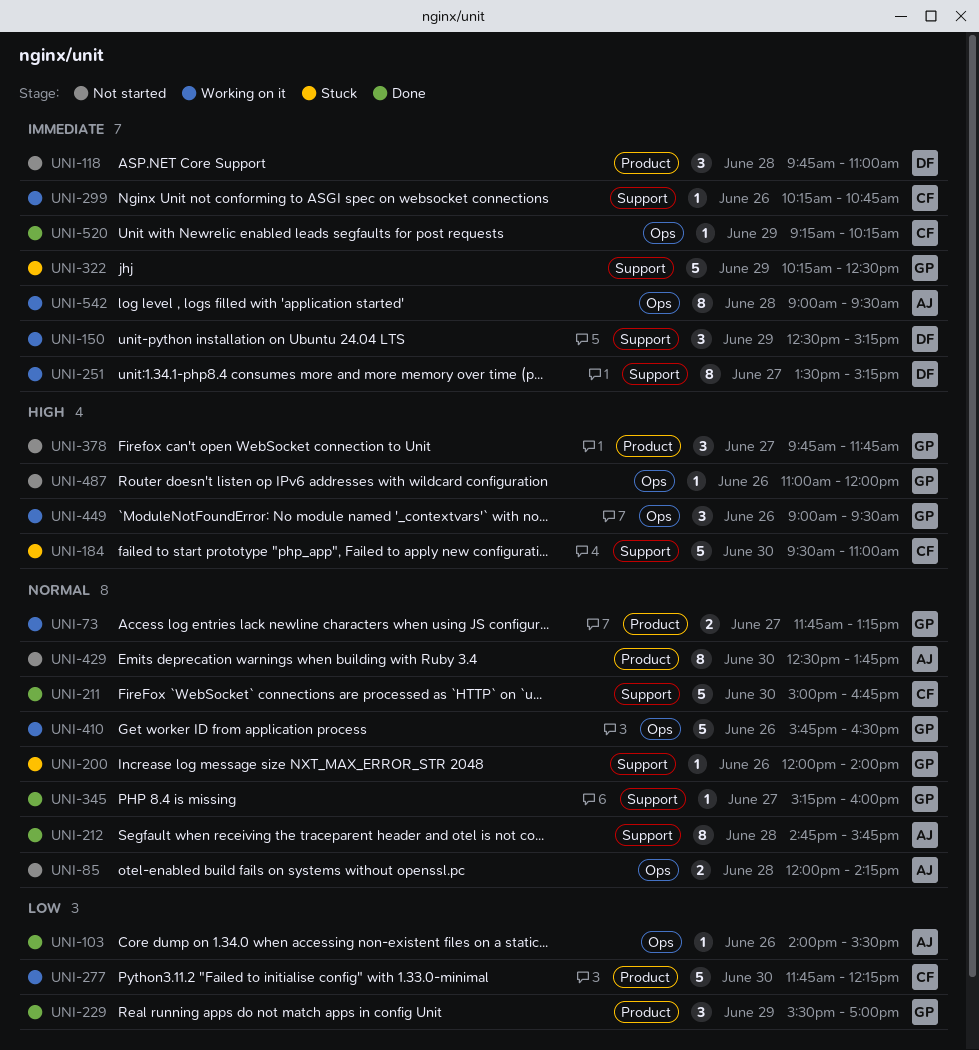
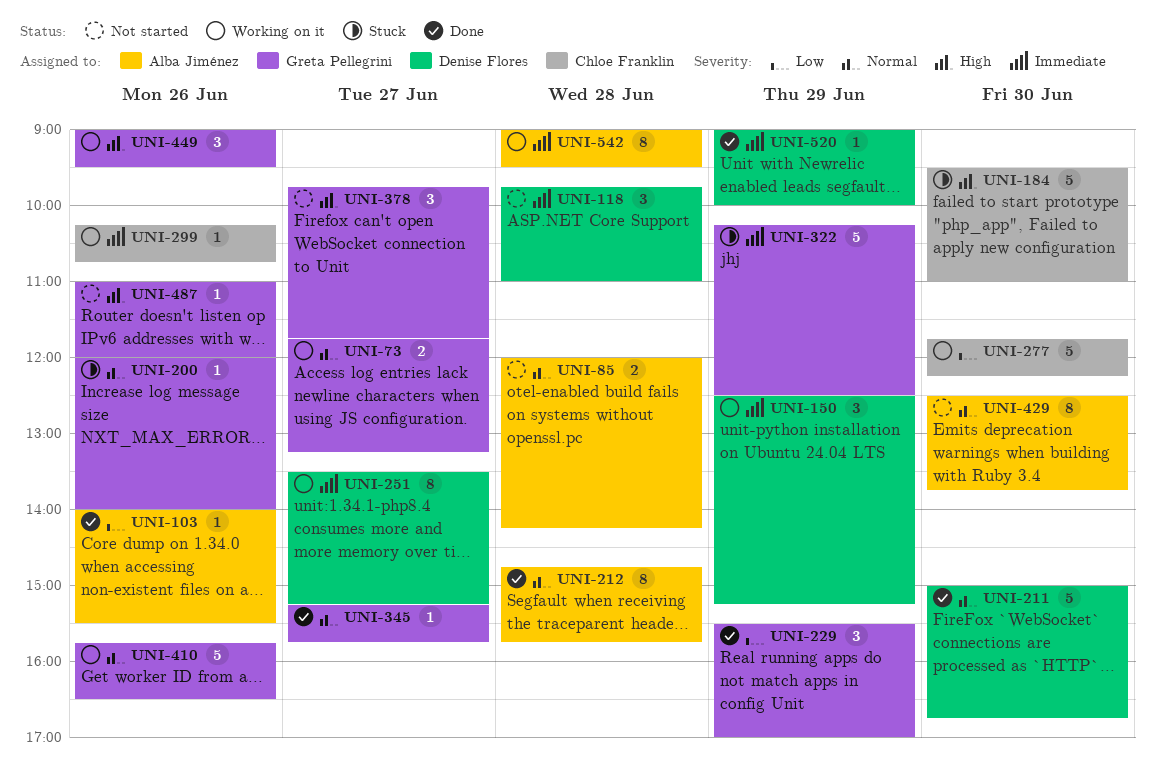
UNI-211, owner: Chloe Franklin -> Denise Flores
UNI-345, ends: 16:00 -> 15:45
UNI-520, owner: Chloe Franklin -> Denise Flores
UNI-520, begins: 09:15 -> 09:00
UNI-520, ends: 10:15 -> 10:00

